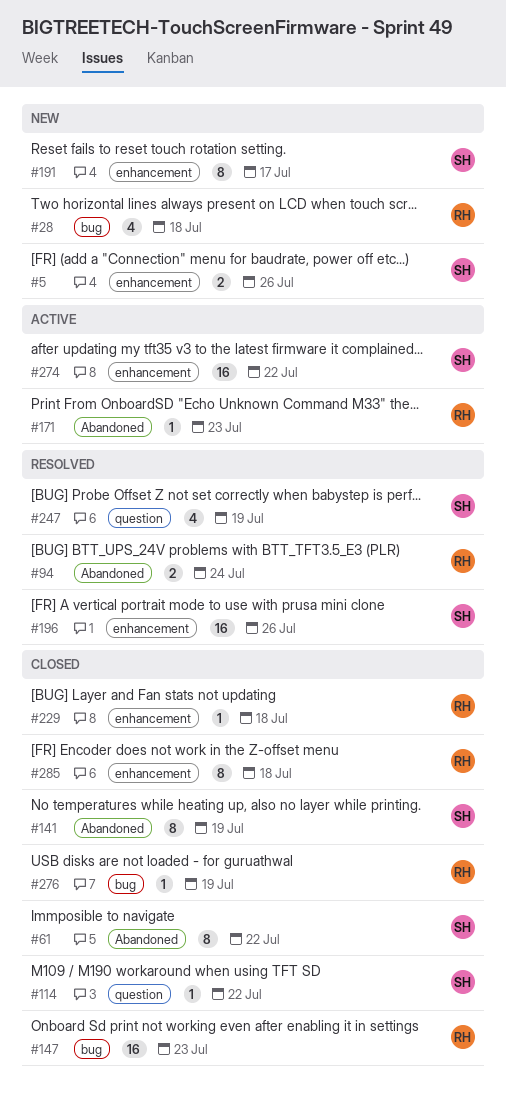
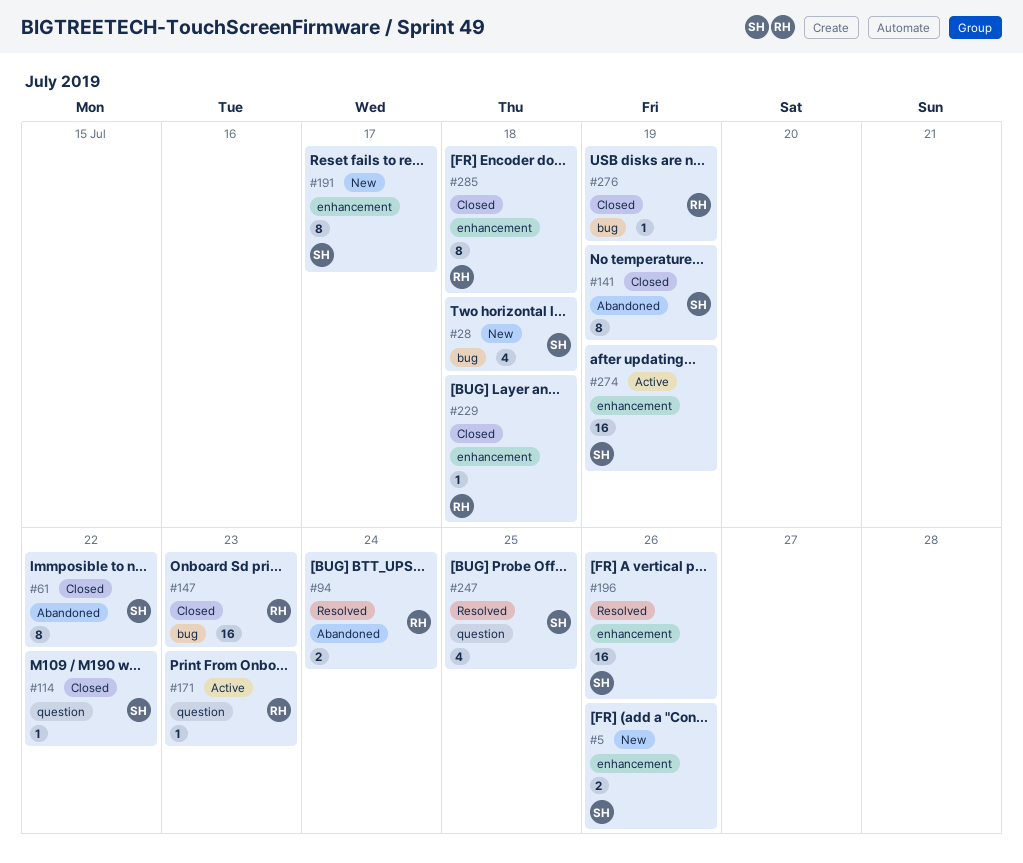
#28, owner: RH -> SH
#171, label: Abandoned -> question
#247, due: Jul 19 -> Jul 25
#274, due: Jul 22 -> Jul 19

